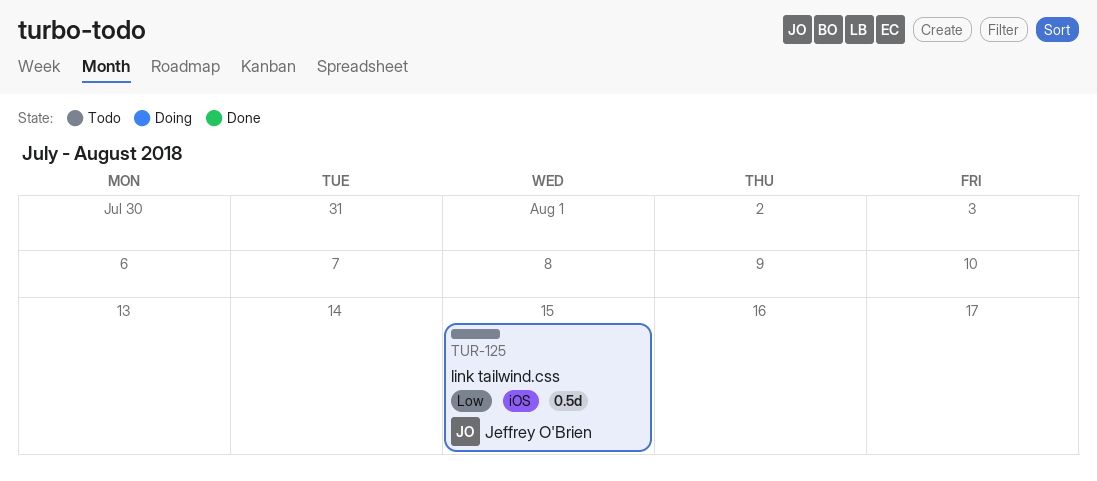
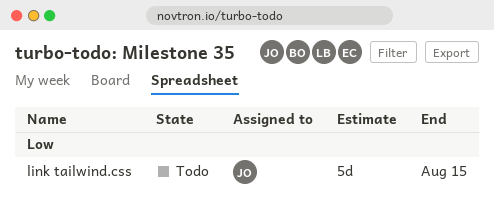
link tailwind.css, estimate: 0.5d -> 5d

